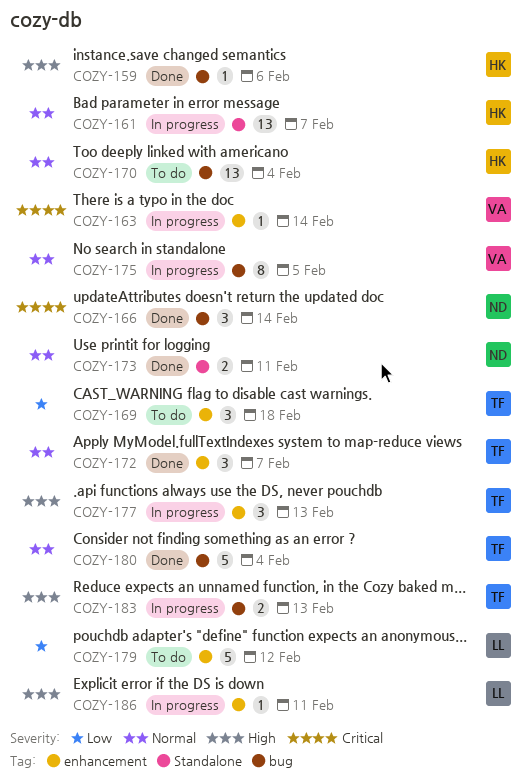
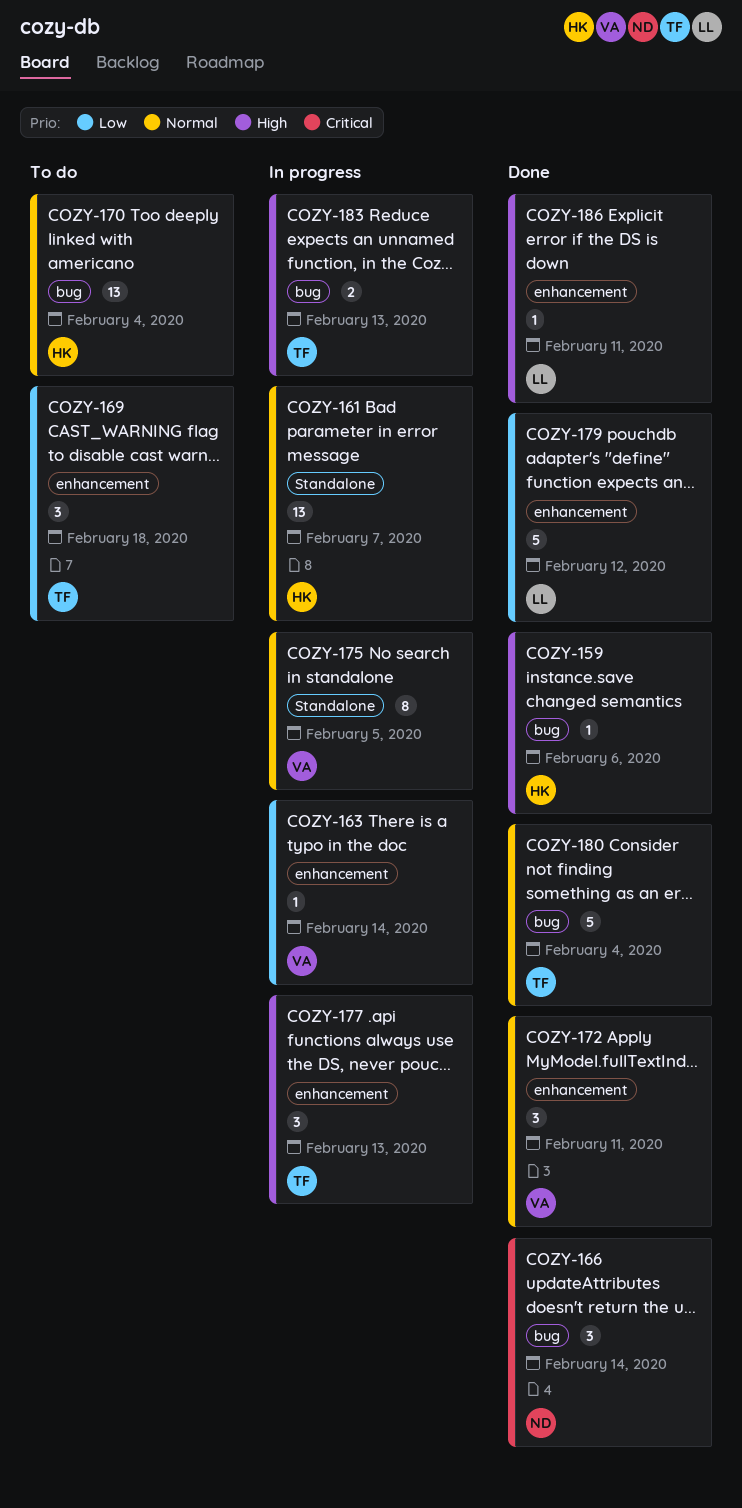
COZY-163, priority: Critical -> Low
COZY-172, owner: TF -> VA
COZY-172, due: Feb 7 -> Feb 11
COZY-173: present -> none
COZY-175, label: bug -> Standalone
COZY-179, status: To do -> Done
COZY-186, status: In progress -> Done

